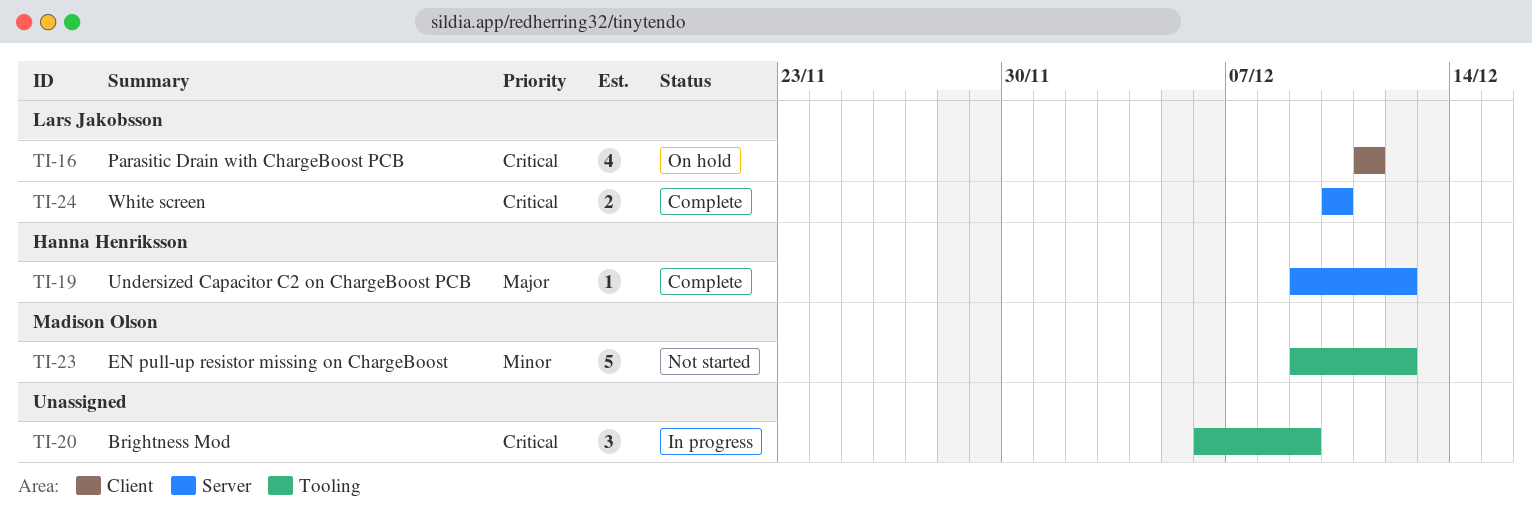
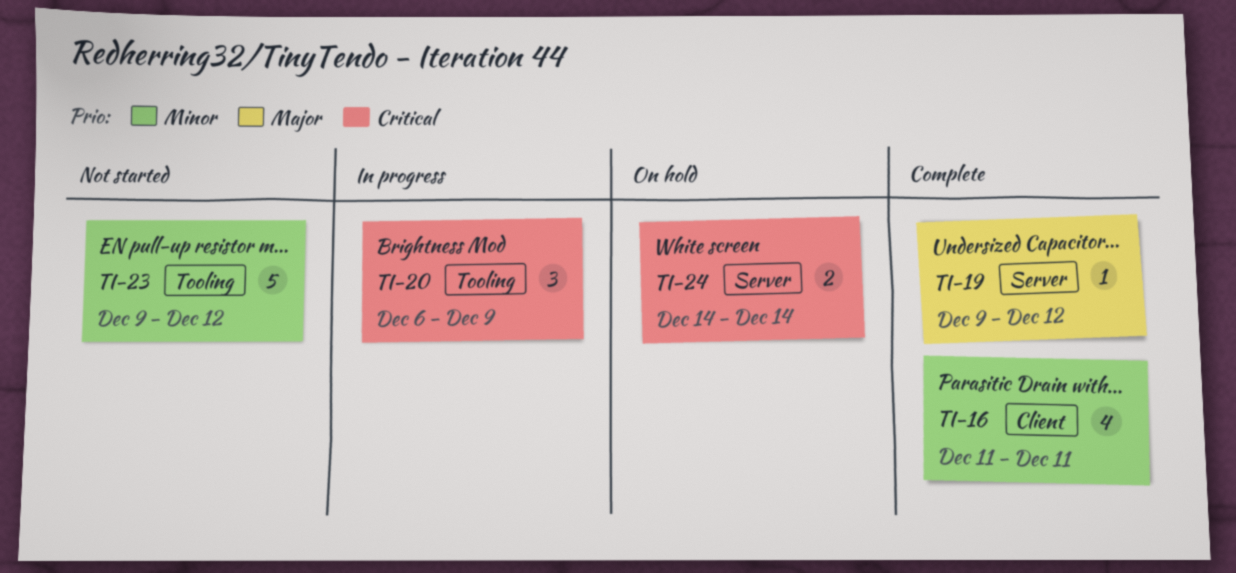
TI-16, status: On hold -> Complete
TI-16, priority: Critical -> Minor
TI-24, status: Complete -> On hold
TI-24, start: Dec 10 -> Dec 14
TI-24, due: Dec 10 -> Dec 14

